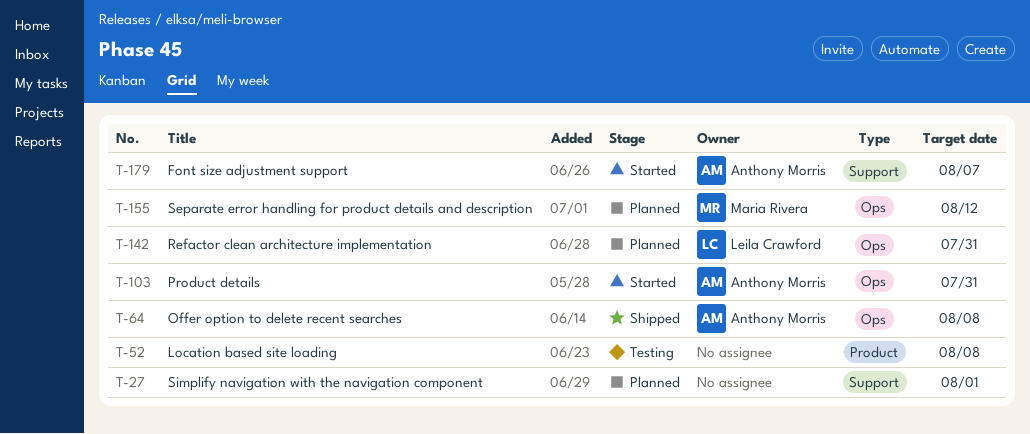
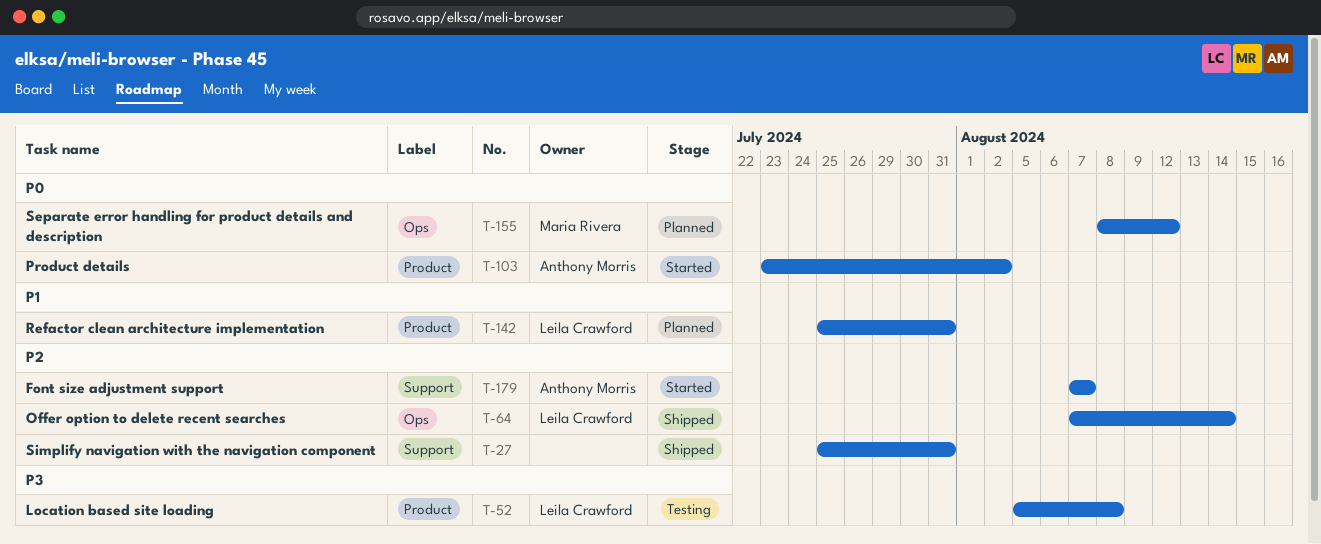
T-27, status: Planned -> Shipped
T-27, due: Aug 1 -> Jul 31
T-52, owner: none -> Leila Crawford
T-64, owner: Anthony Morris -> Leila Crawford
T-64, due: Aug 8 -> Aug 14
T-103, label: Ops -> Product
T-103, due: Jul 31 -> Aug 2
T-142, label: Ops -> Product

